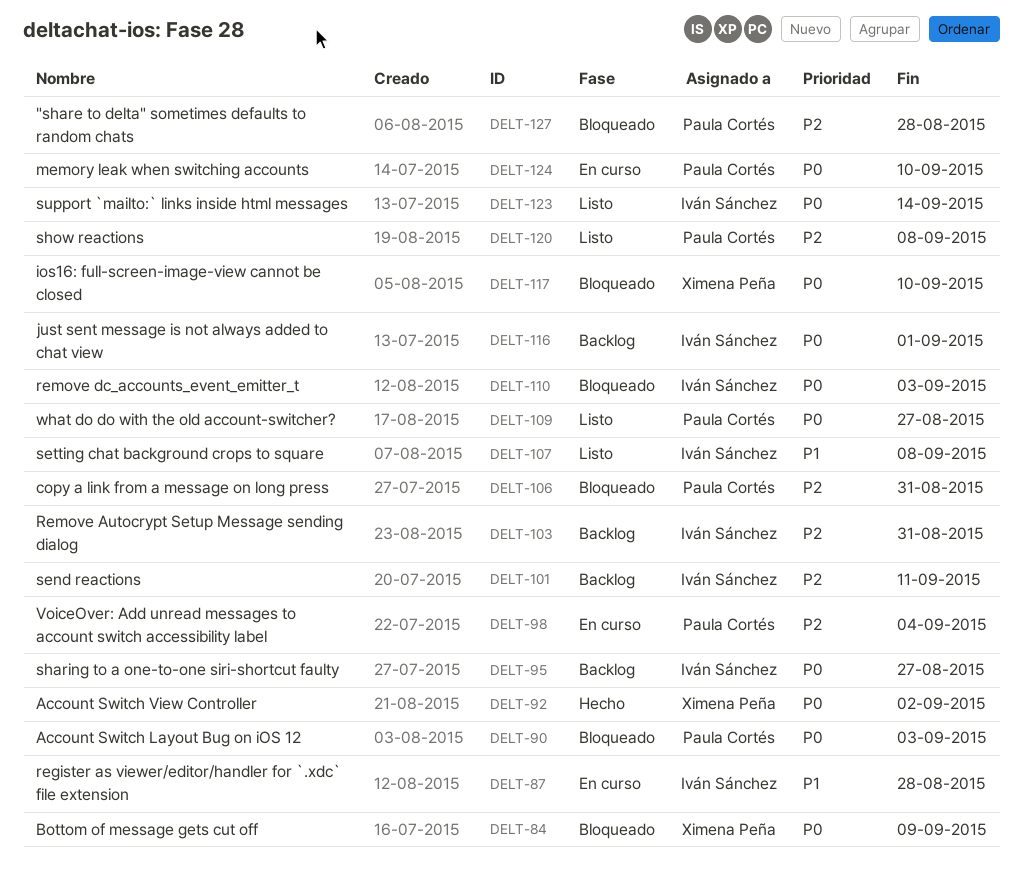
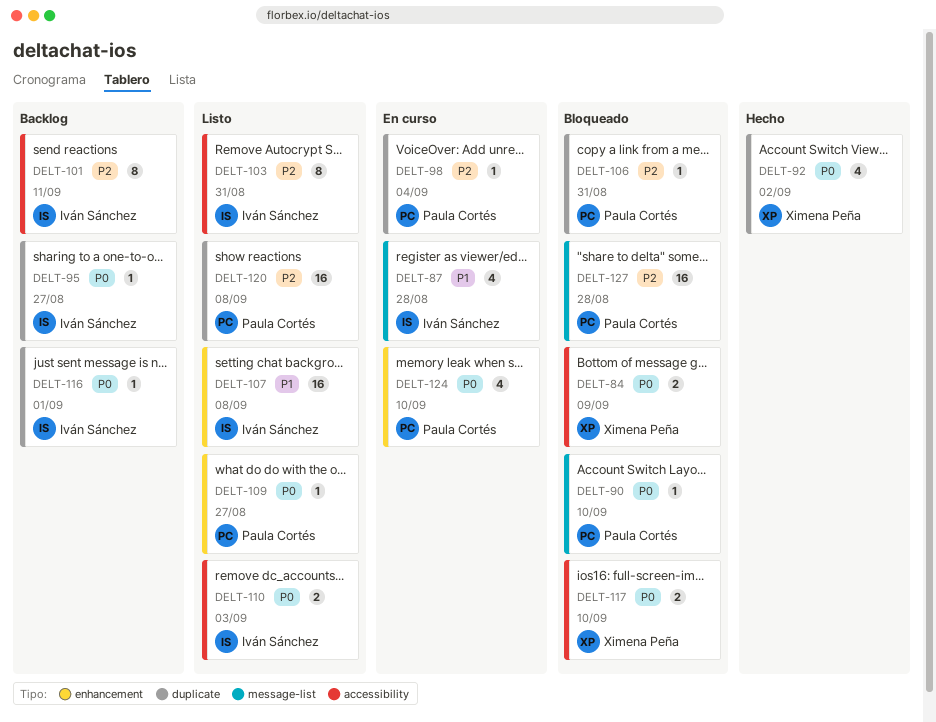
DELT-90, due: Sep 3 -> Sep 10
DELT-103, status: Backlog -> Listo
DELT-110, status: Bloqueado -> Listo
DELT-123: present -> none

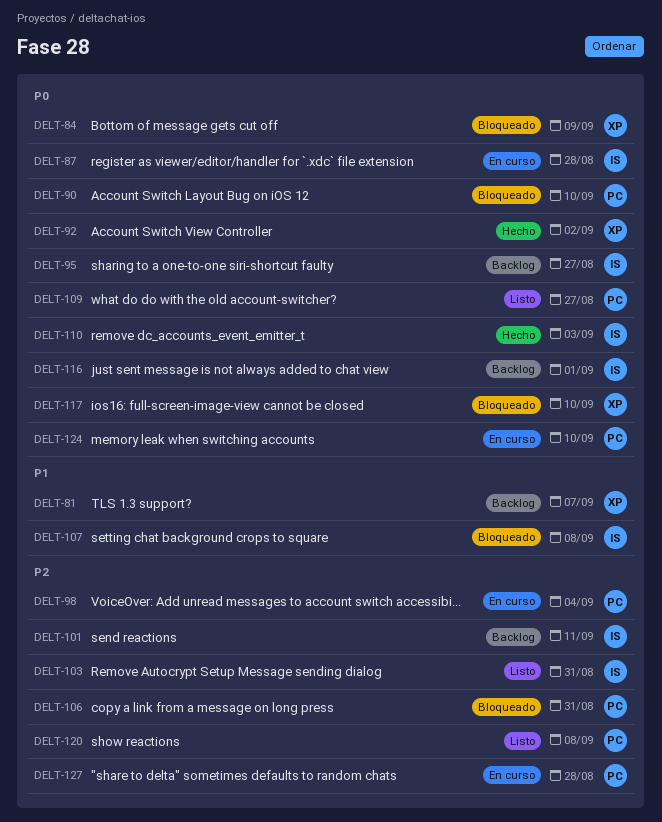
DELT-81: none -> present
DELT-87, priority: P1 -> P0
DELT-107, status: Listo -> Bloqueado
DELT-110, status: Listo -> Hecho
DELT-127, status: Bloqueado -> En curso

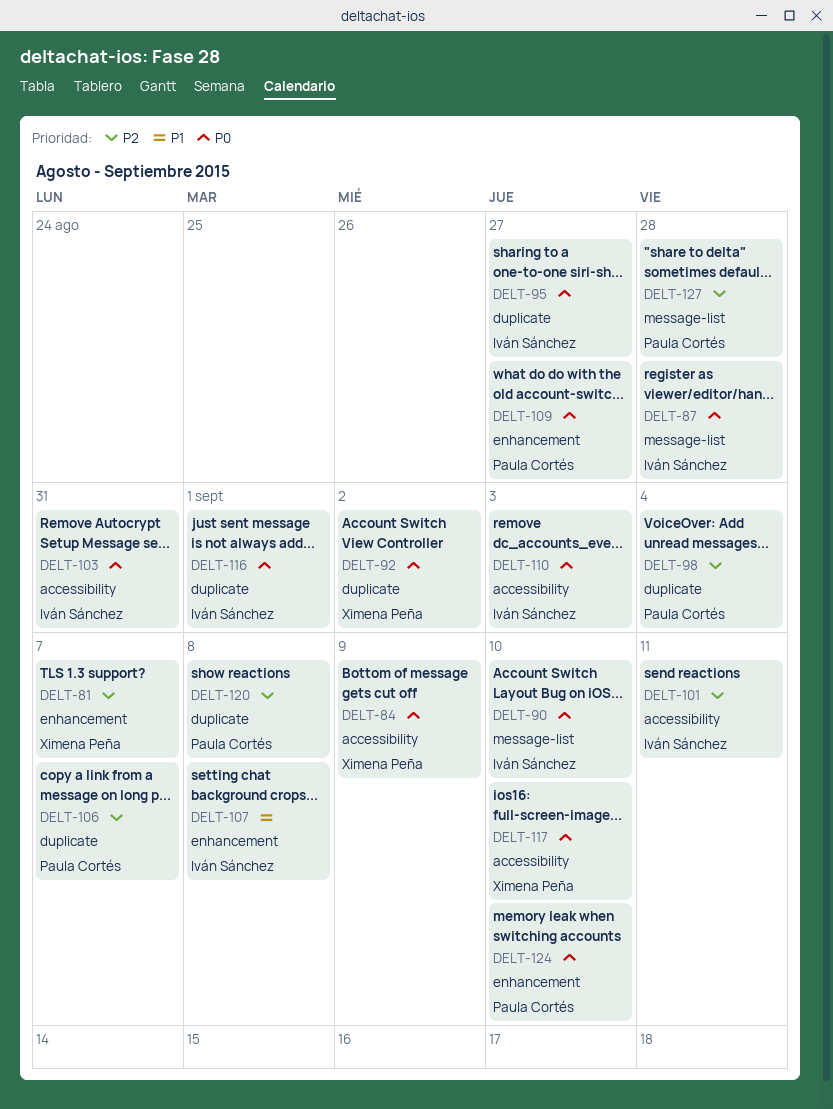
DELT-81, priority: P1 -> P2
DELT-90, owner: Paula Cortés -> Iván Sánchez
DELT-103, priority: P2 -> P0
DELT-106, due: Aug 31 -> Sep 7

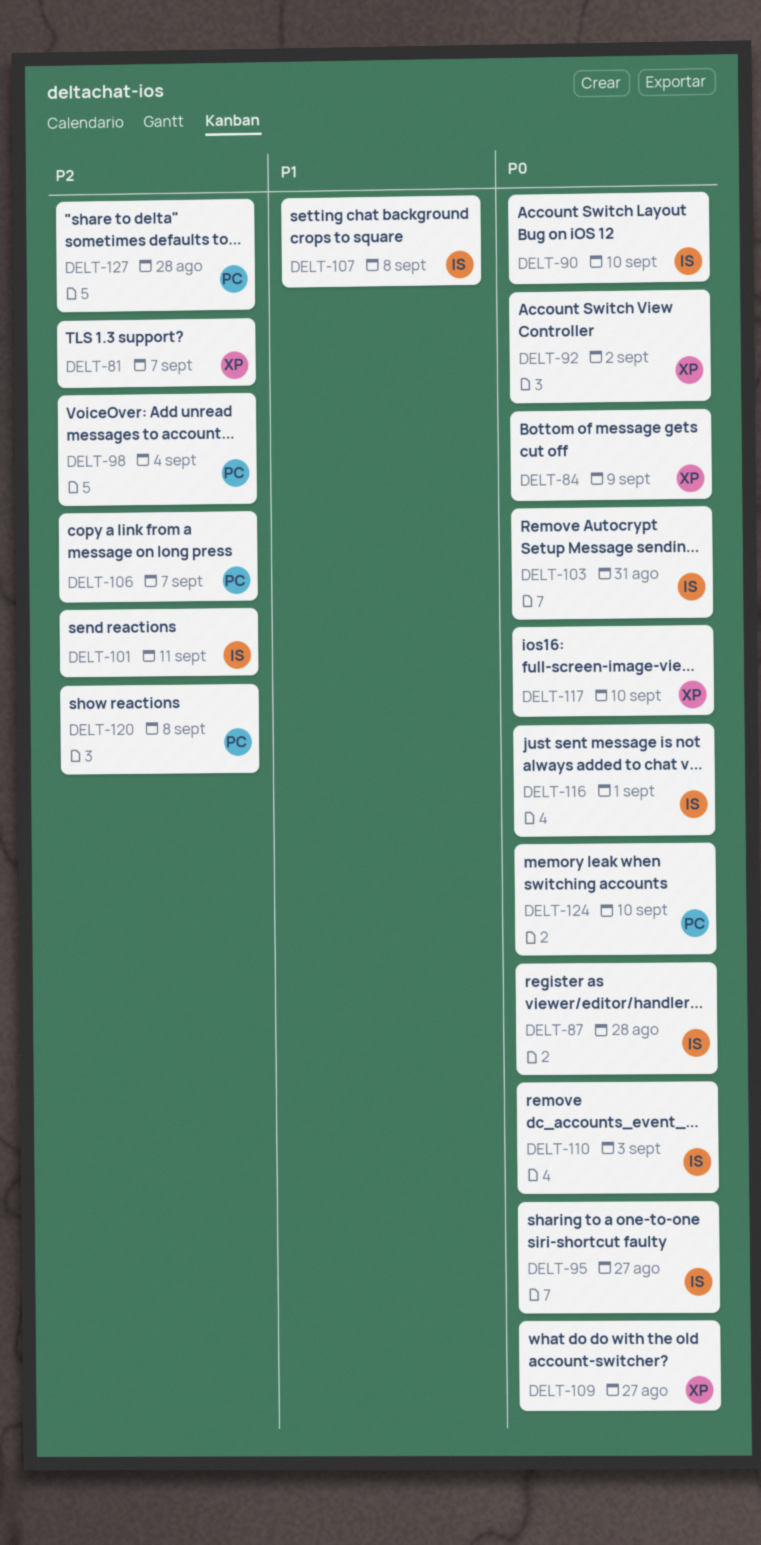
DELT-109, owner: Paula Cortés -> Ximena Peña

